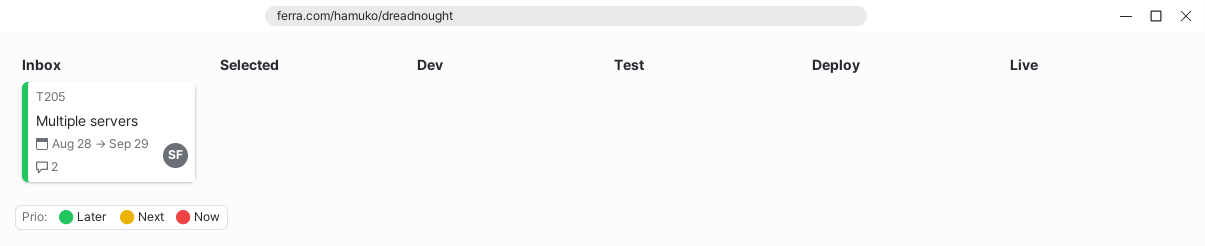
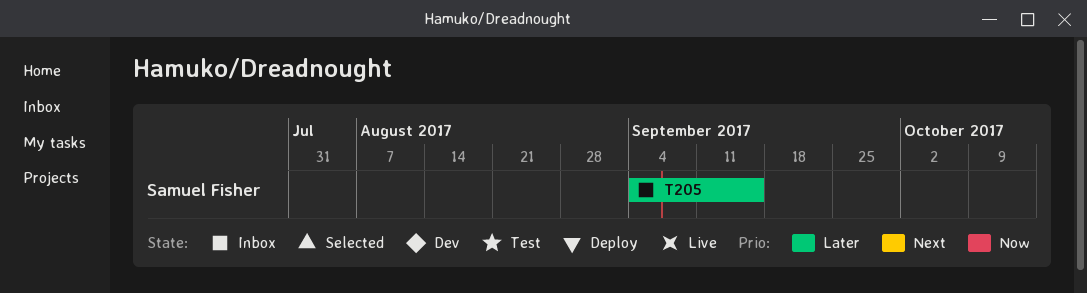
T205, start: Aug 28 -> Sep 4
T205, due: Sep 29 -> Sep 15

